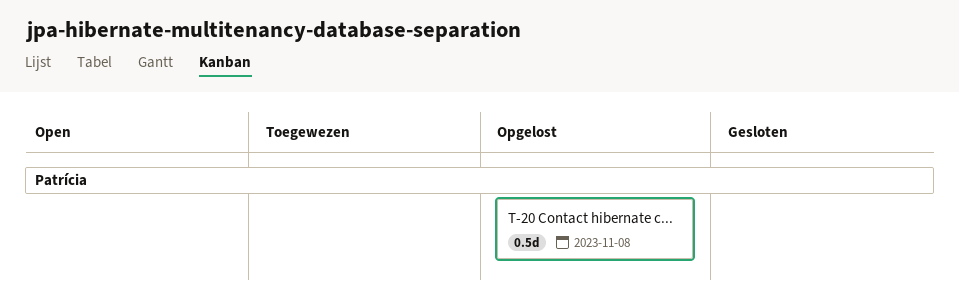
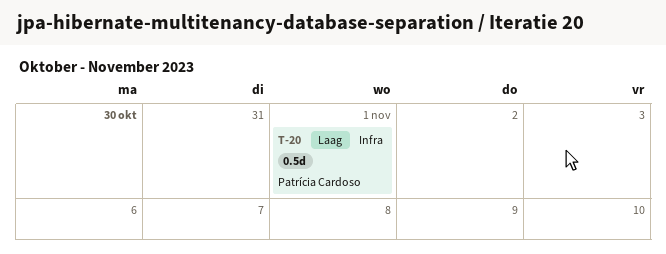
T-20, due: Nov 8 -> Nov 1

